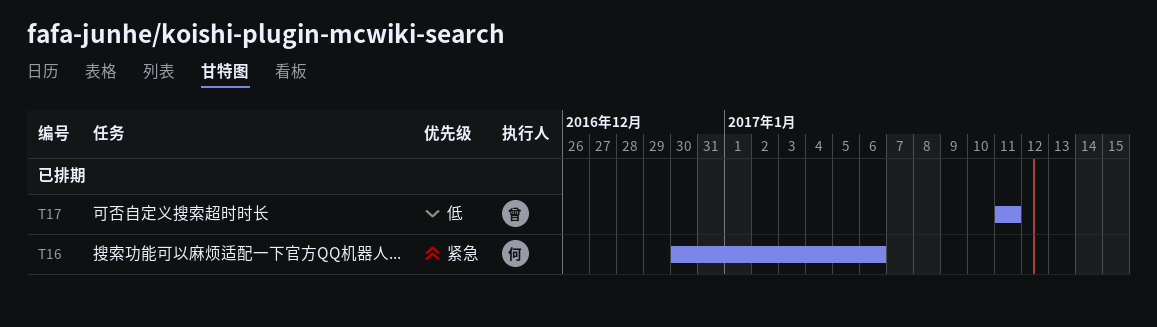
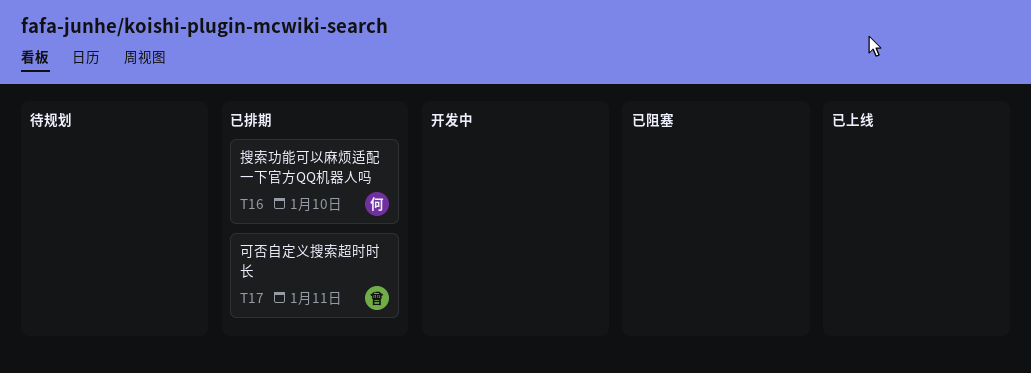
T16, due: Jan 6 -> Jan 10

